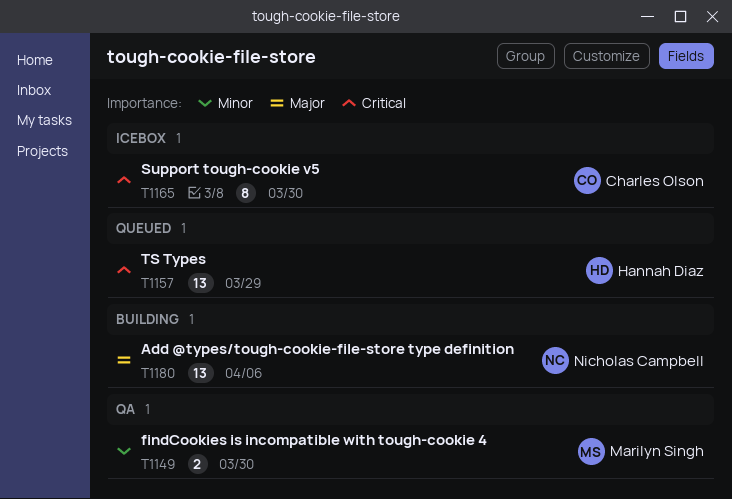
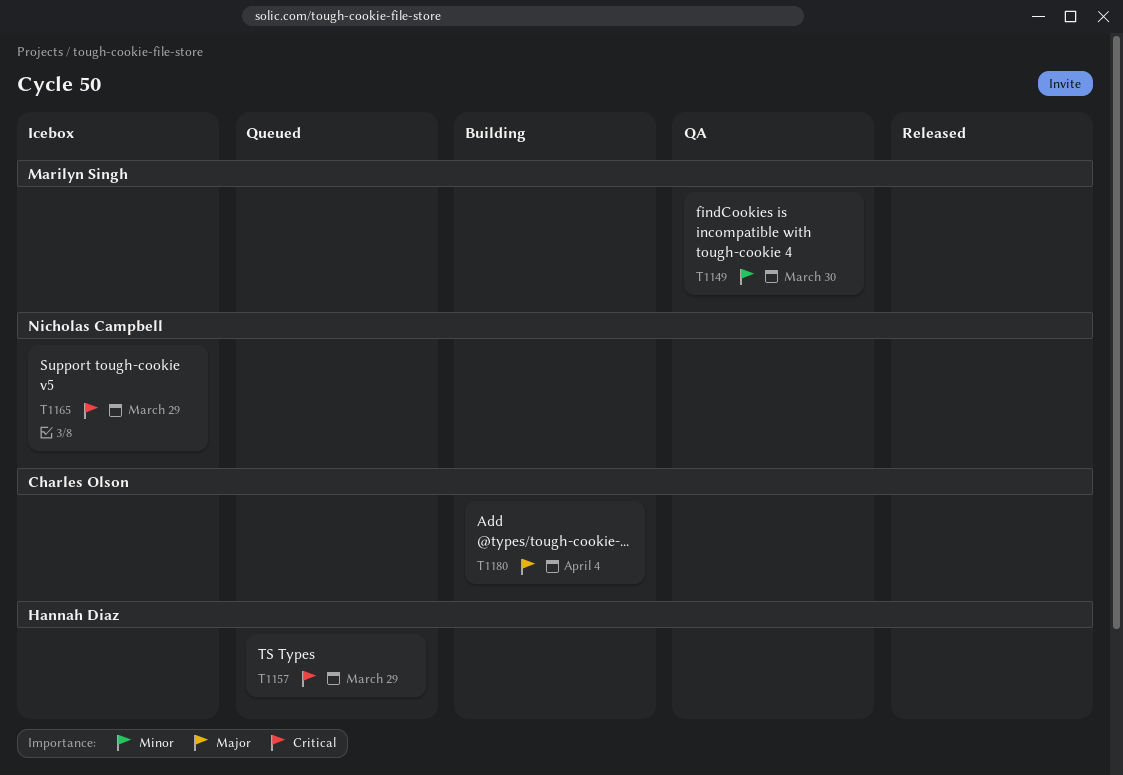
T1165, owner: Charles Olson -> Nicholas Campbell
T1165, due: Mar 30 -> Mar 29
T1180, owner: Nicholas Campbell -> Charles Olson
T1180, due: Apr 6 -> Apr 4

